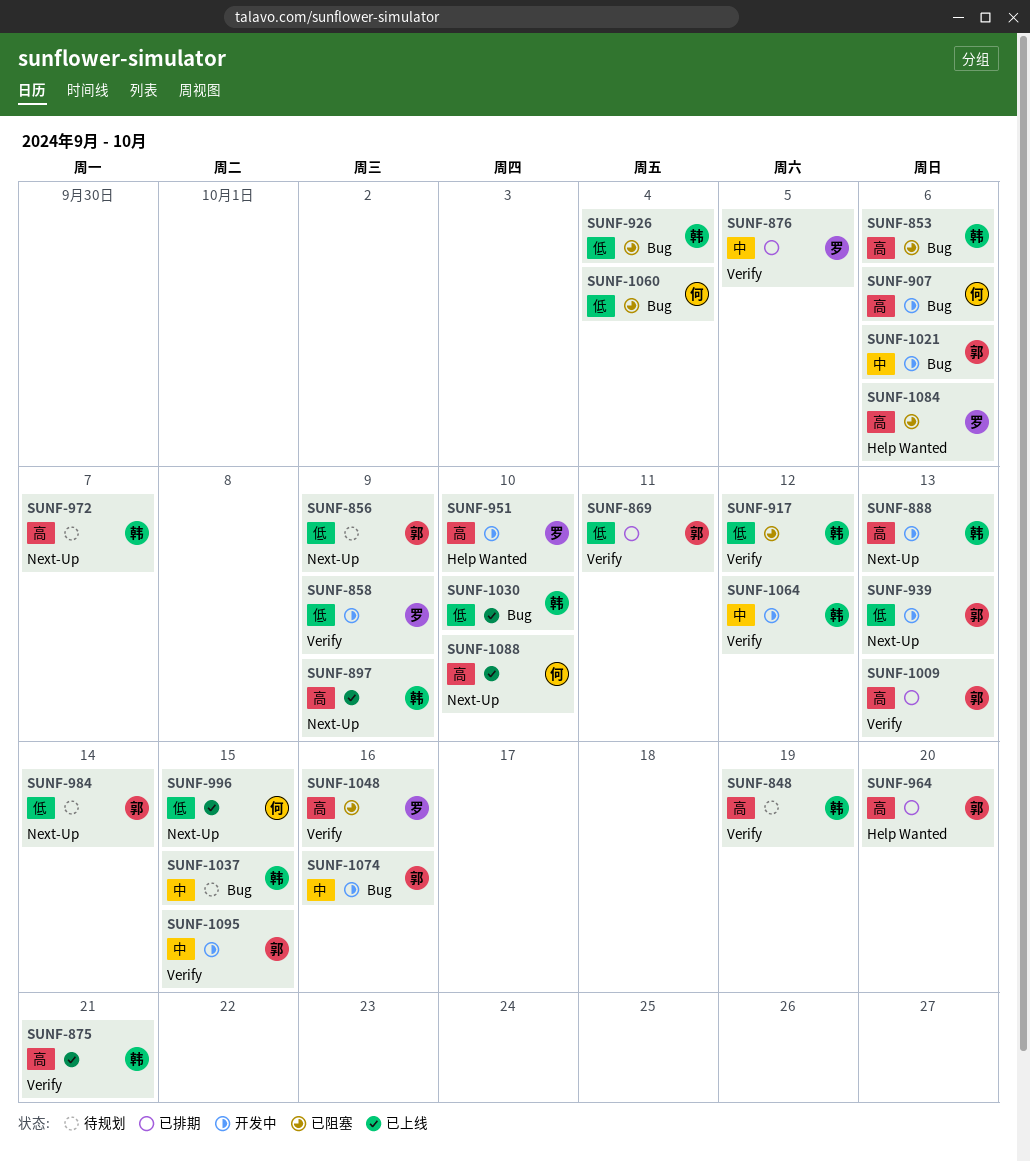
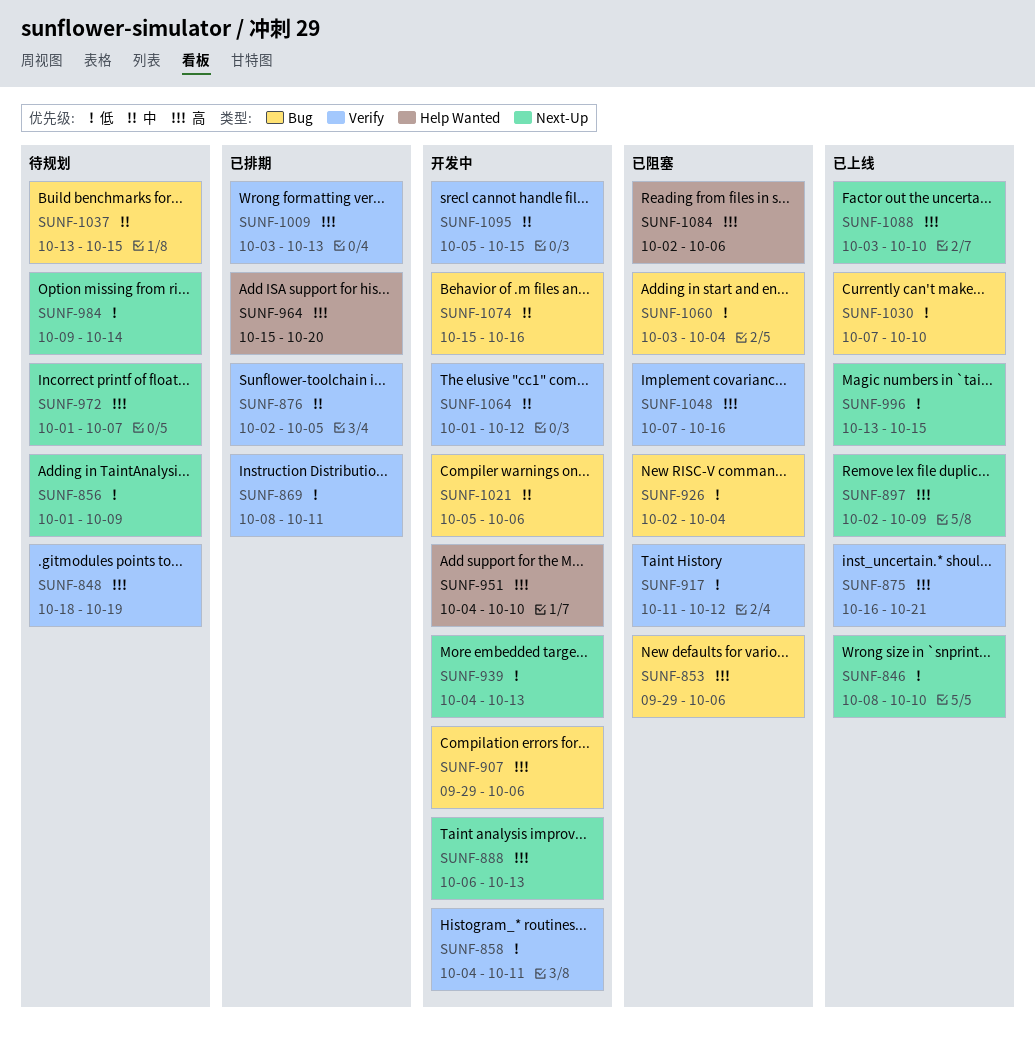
SUNF-846: none -> present
SUNF-858, due: Oct 9 -> Oct 11

